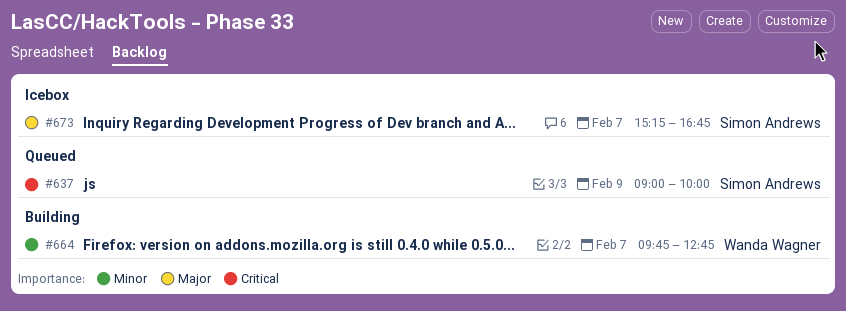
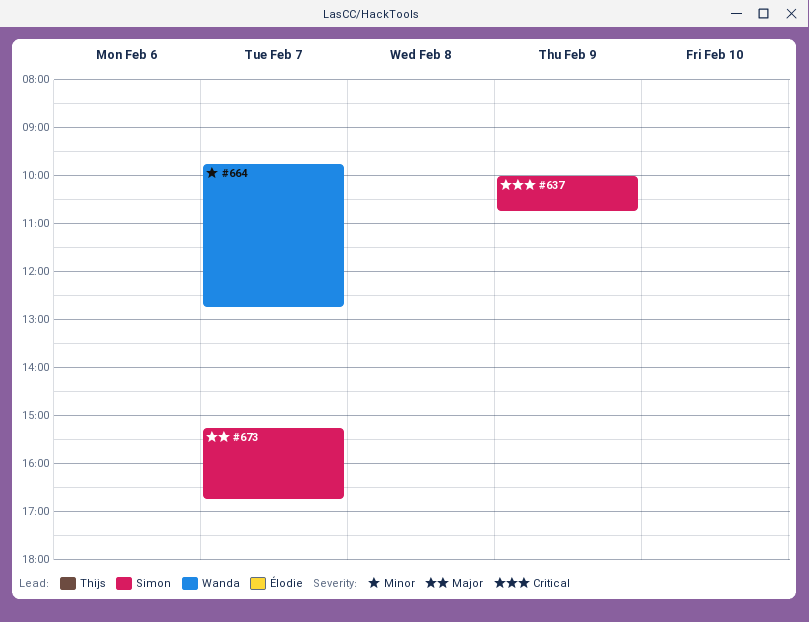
#637, begins: 09:00 -> 10:00
#637, ends: 10:00 -> 10:45

